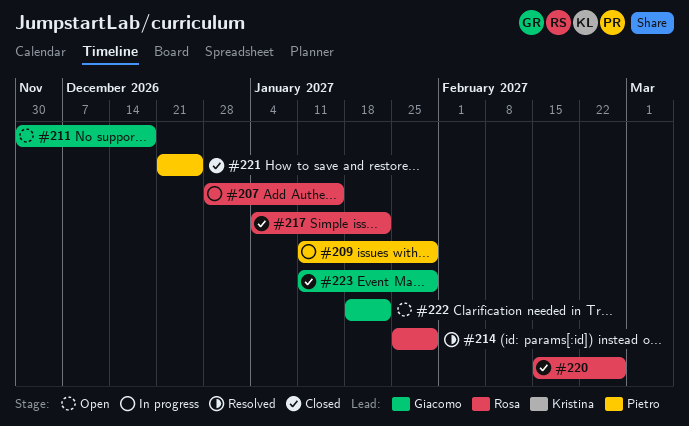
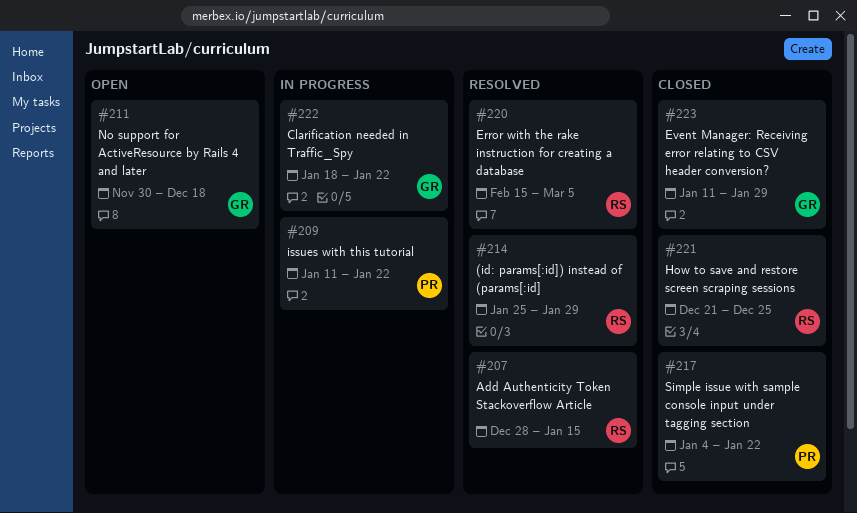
#207, status: In progress -> Resolved
#209, due: Jan 29 -> Jan 22
#217, owner: Rosa -> Pietro
#220, status: Closed -> Resolved
#220, due: Feb 26 -> Mar 5
#221, owner: Pietro -> Rosa
#222, status: Open -> In progress

